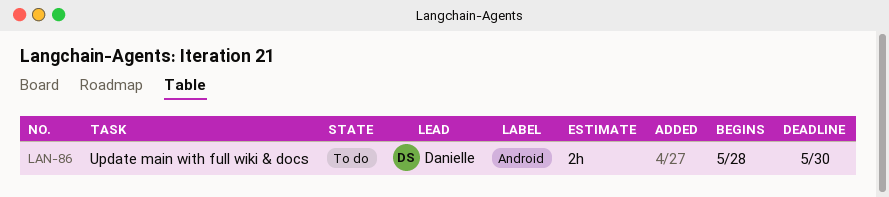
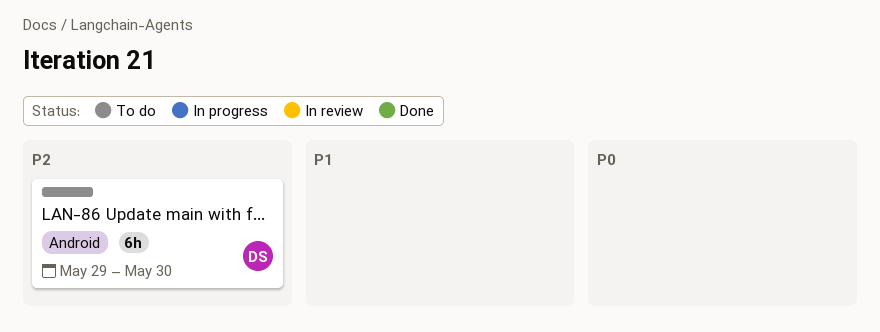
LAN-86, estimate: 2h -> 6h
LAN-86, start: May 28 -> May 29

